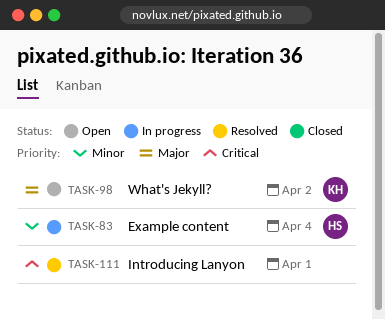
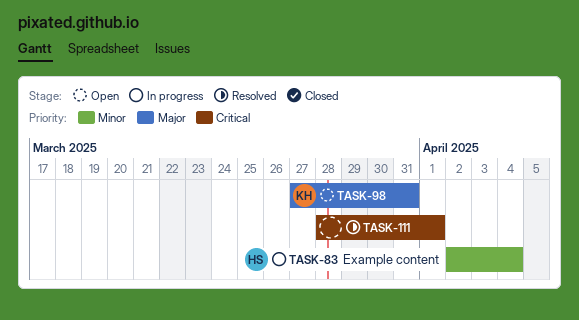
TASK-98, due: Apr 2 -> Mar 31

